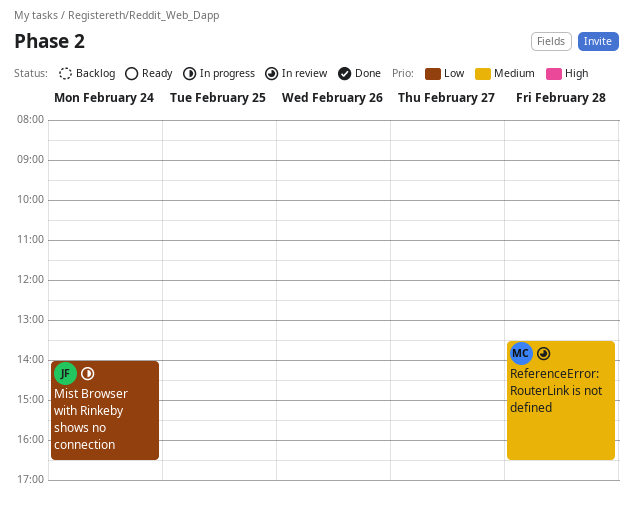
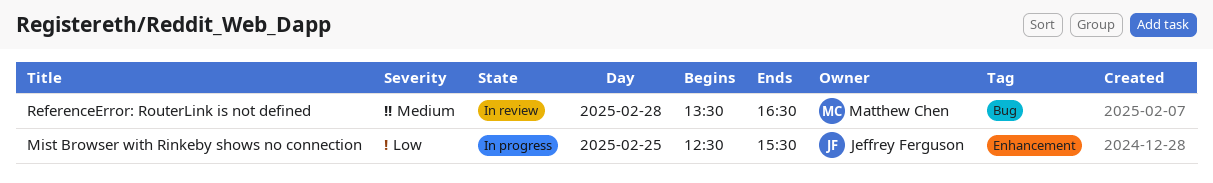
Mist Browser with Rinkeby shows no connection, day: Feb 24 -> Feb 25
Mist Browser with Rinkeby shows no connection, begins: 14:00 -> 12:30
Mist Browser with Rinkeby shows no connection, ends: 16:30 -> 15:30

